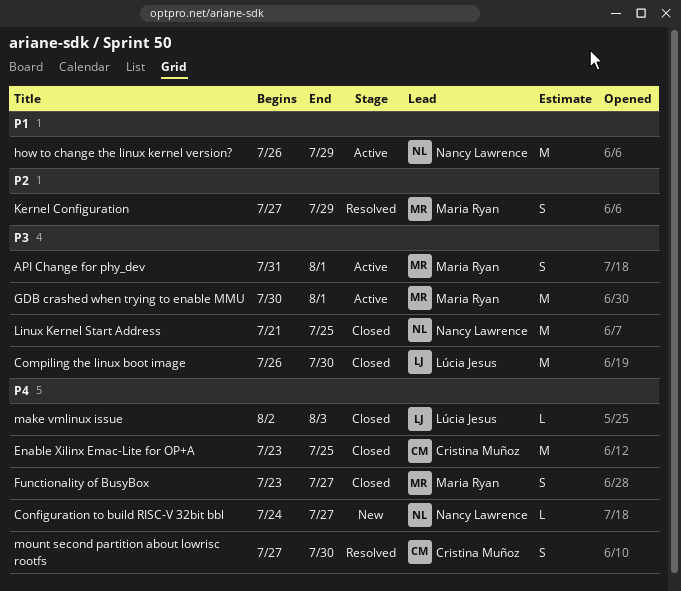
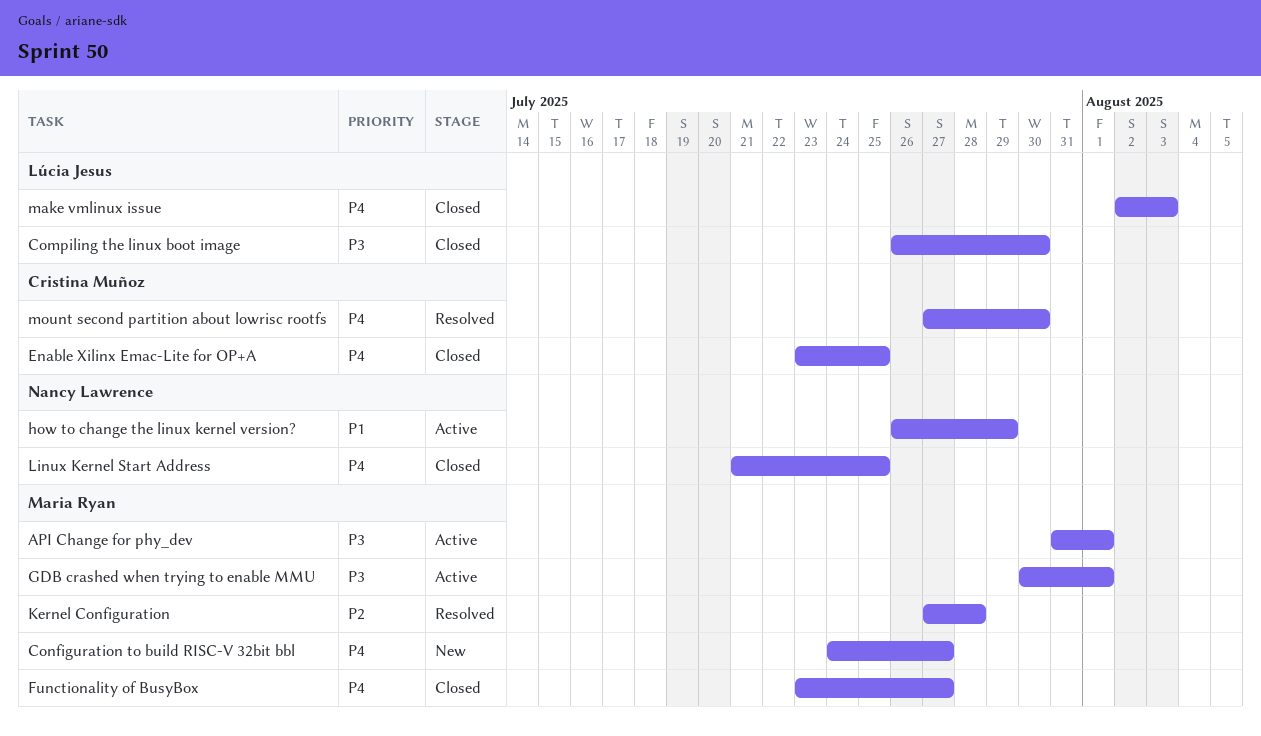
Configuration to build RISC-V 32bit bbl, owner: Nancy Lawrence -> Maria Ryan
Kernel Configuration, due: Jul 29 -> Jul 28
Linux Kernel Start Address, priority: P3 -> P4

